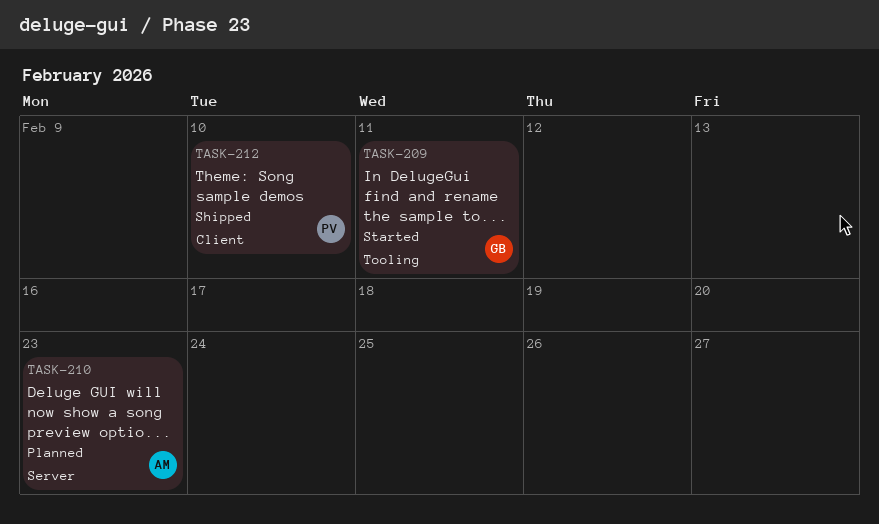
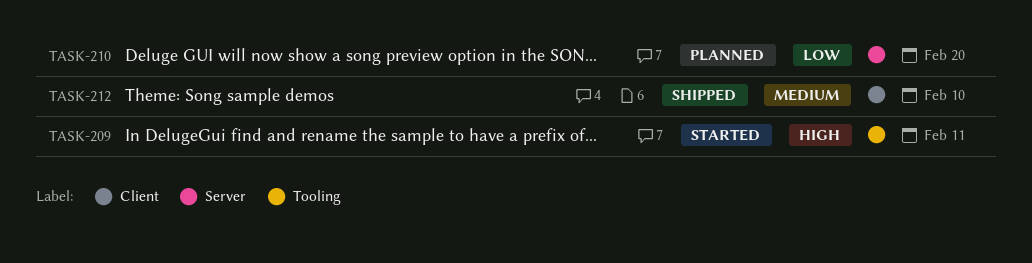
TASK-210, due: Feb 23 -> Feb 20

